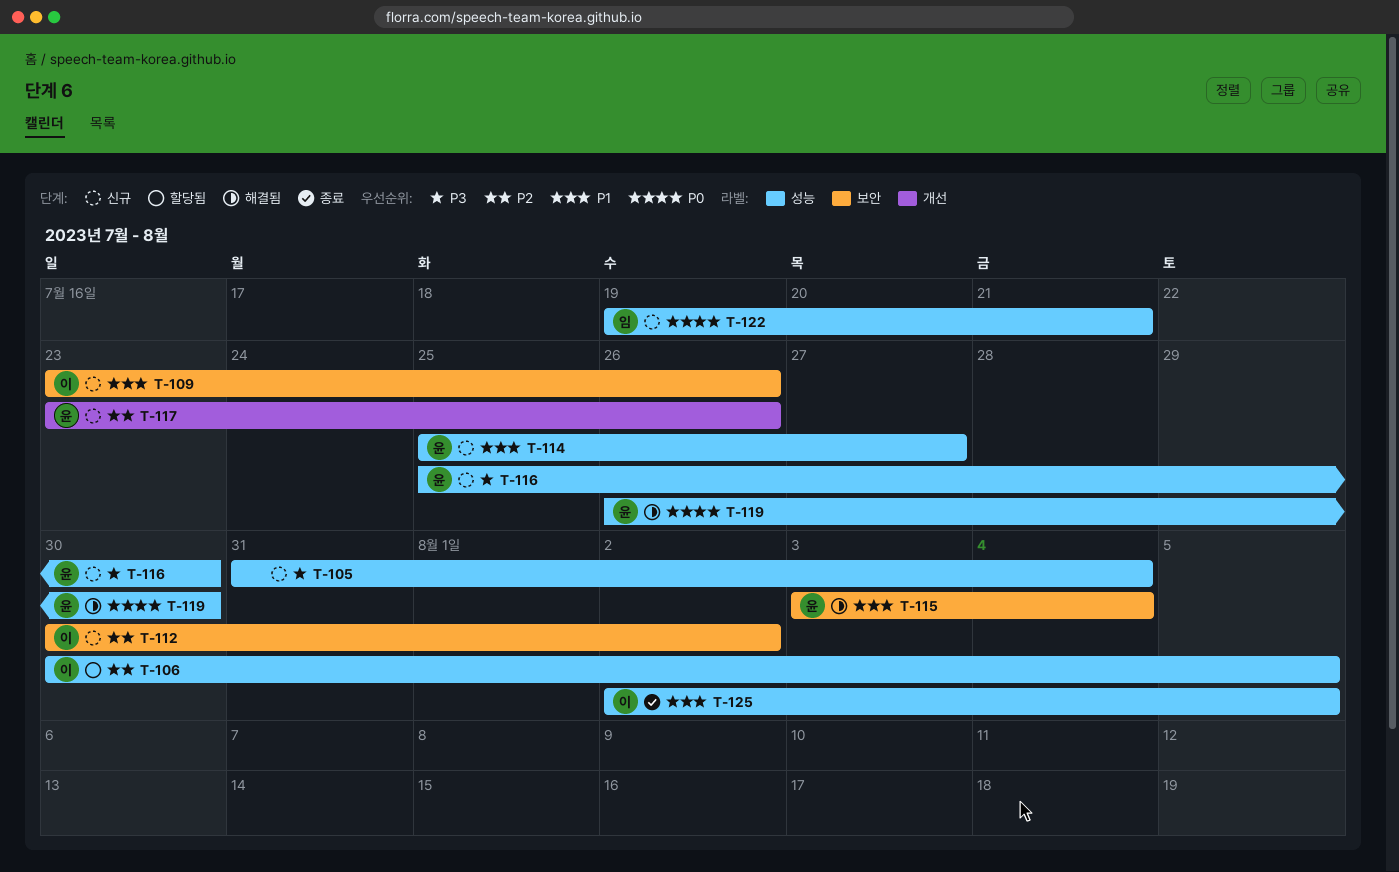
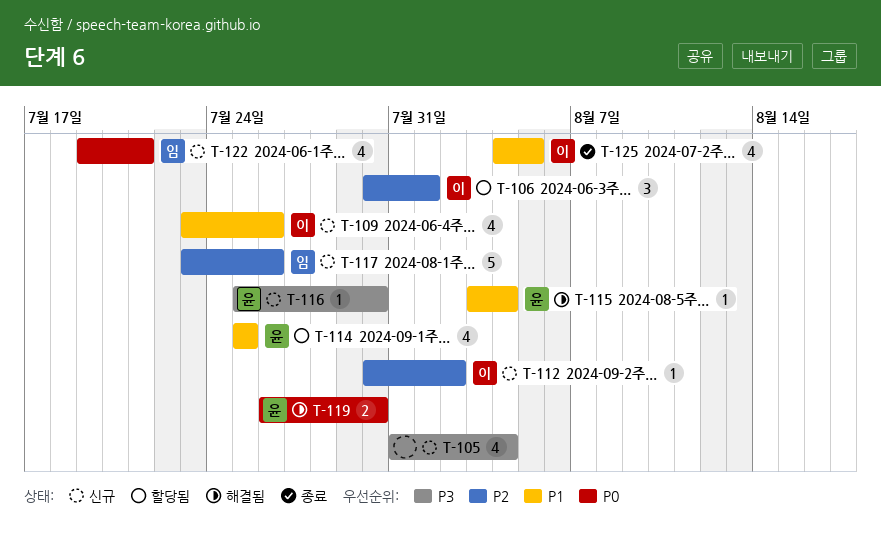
T-106, due: Aug 5 -> Aug 1
T-114, status: 신규 -> 할당됨
T-114, due: Jul 27 -> Jul 25
T-117, owner: 윤 -> 임
T-125, start: Aug 2 -> Aug 4

